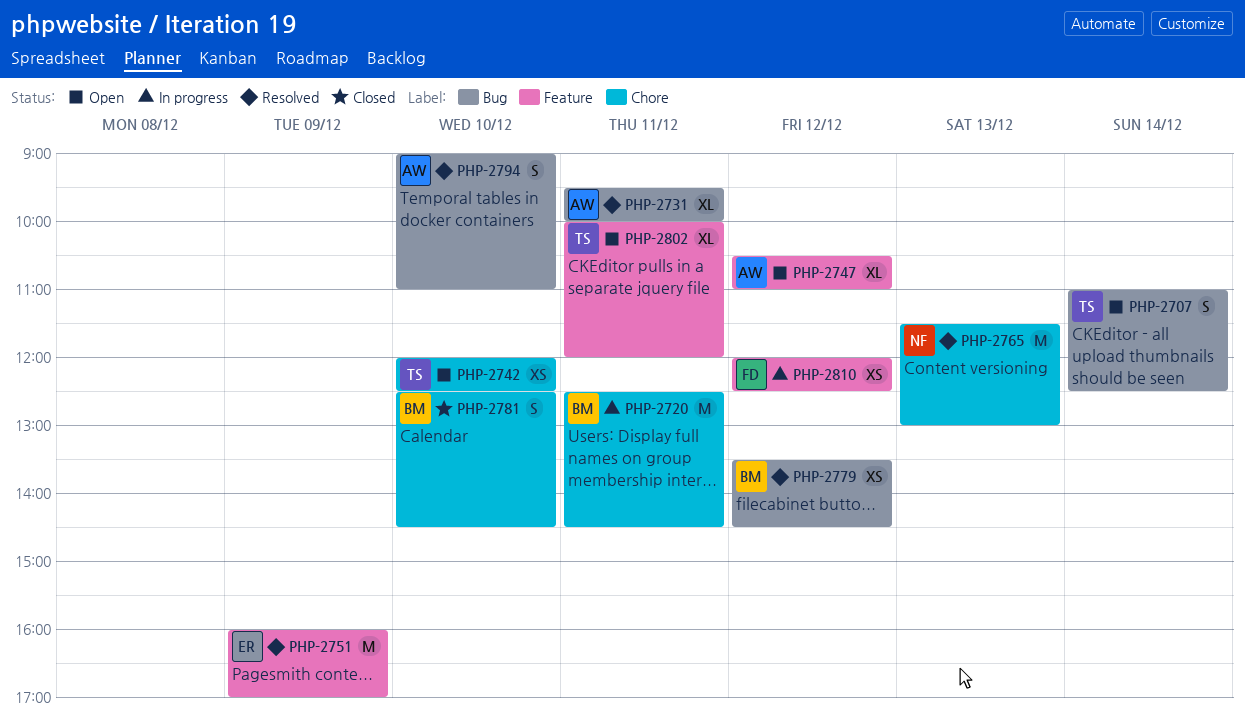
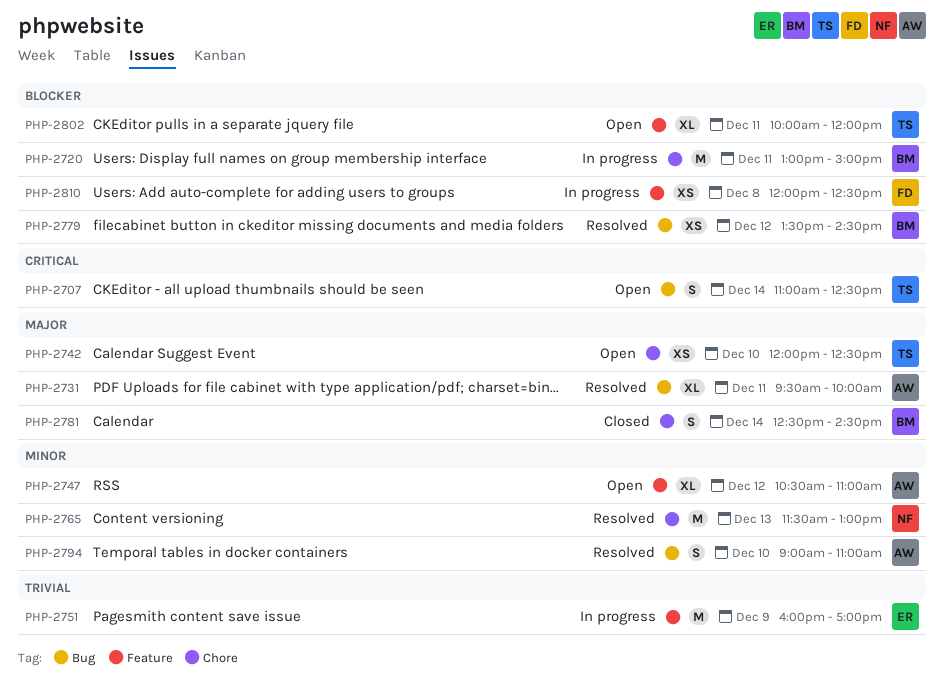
PHP-2720, begins: 12:30 -> 13:00
PHP-2720, ends: 14:30 -> 15:00
PHP-2751, status: Resolved -> In progress
PHP-2781, day: Dec 10 -> Dec 14
PHP-2810, day: Dec 12 -> Dec 8

